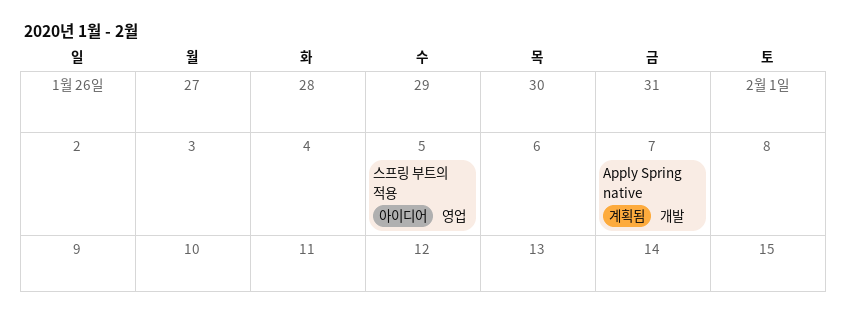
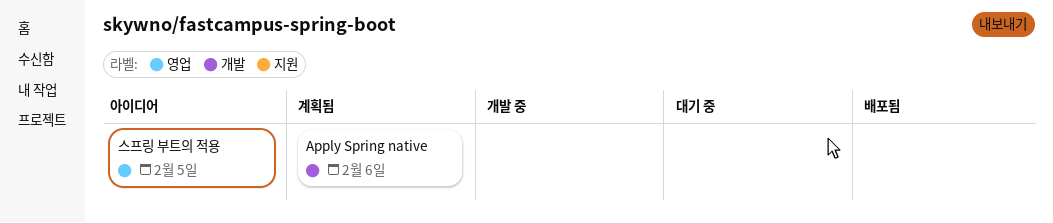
Apply Spring native, due: Feb 7 -> Feb 6

